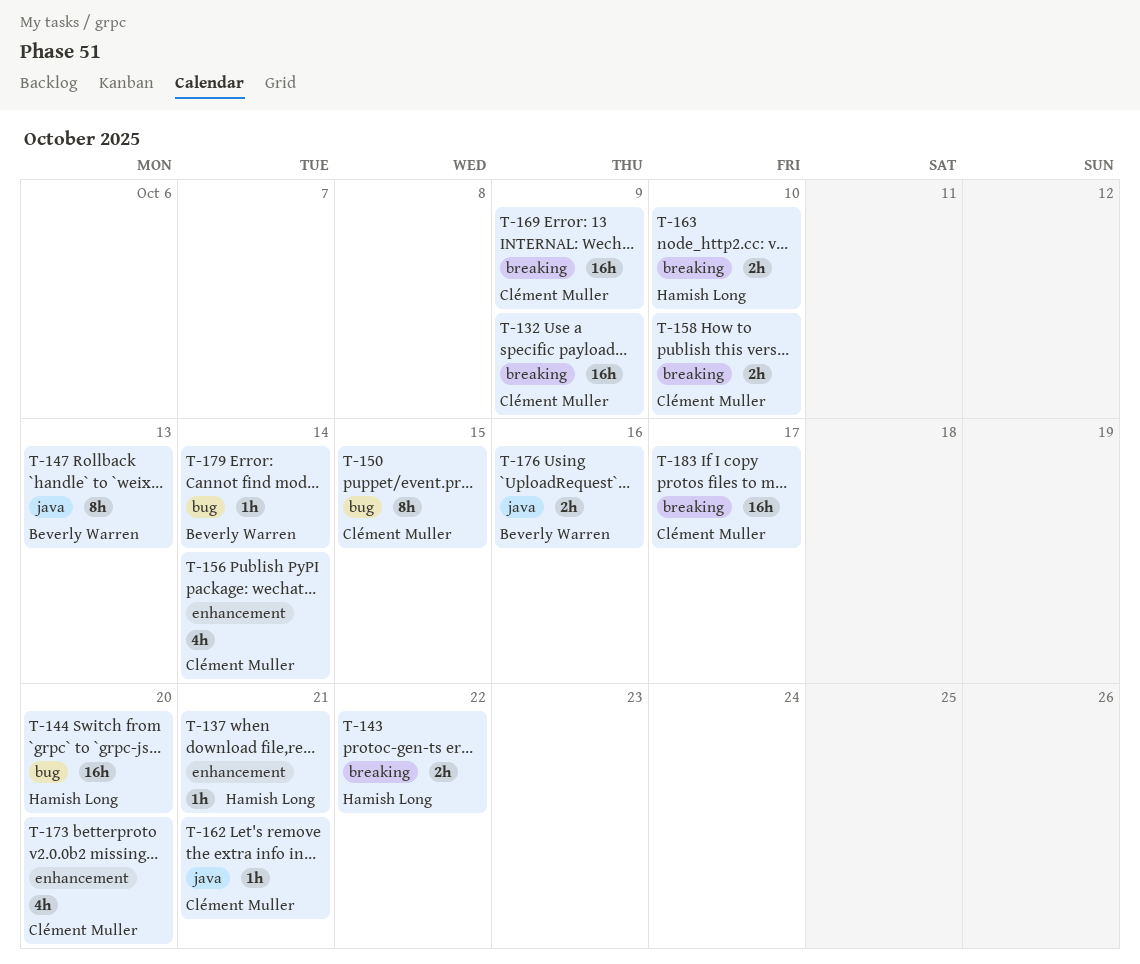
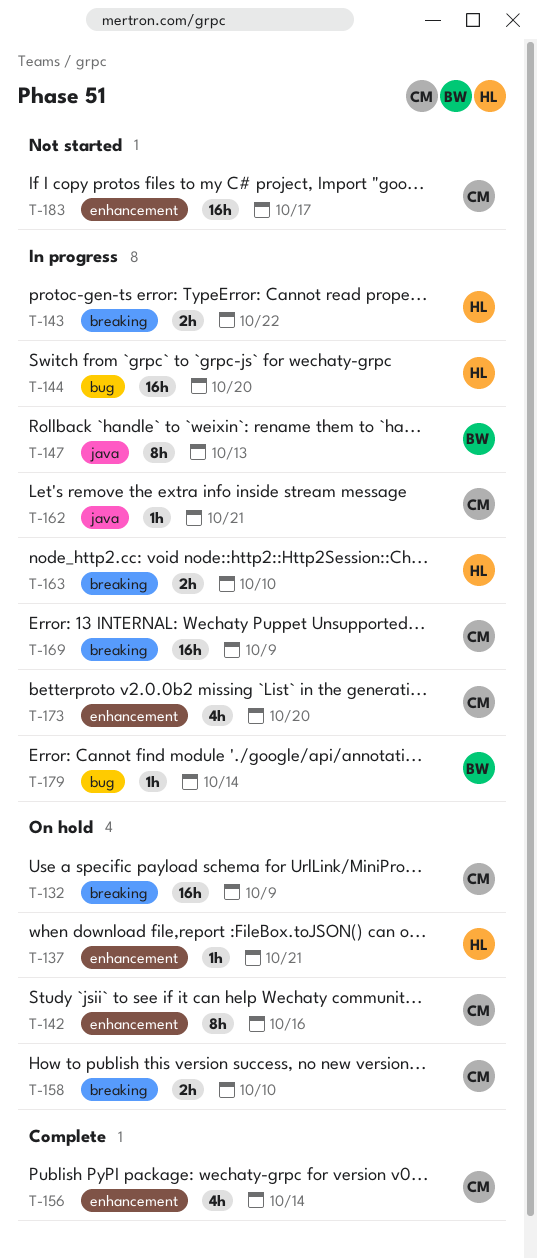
T-142: none -> present
T-150: present -> none
T-176: present -> none
T-183, label: breaking -> enhancement

